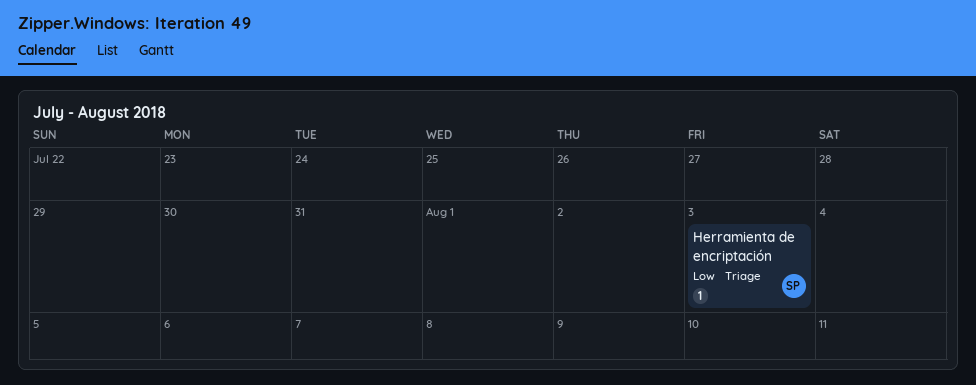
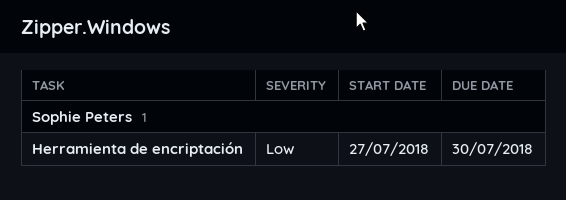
Herramienta de encriptación, due: Aug 3 -> Jul 30

